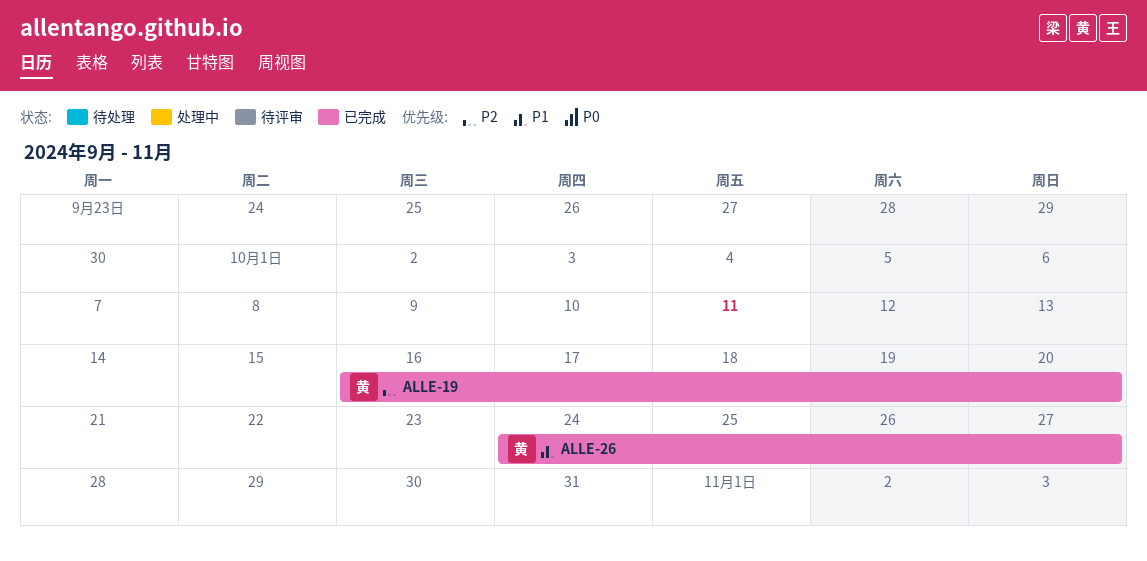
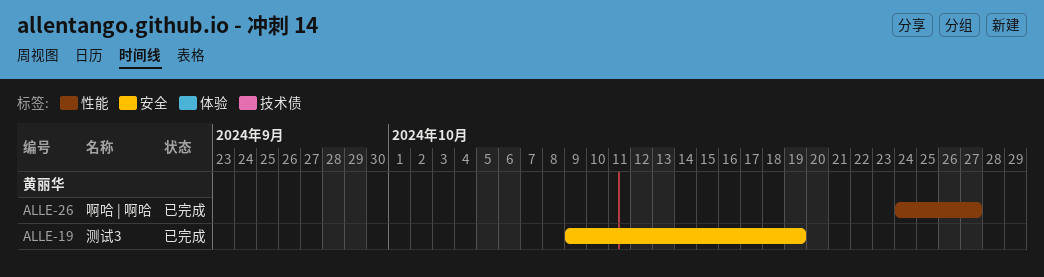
ALLE-19, start: Oct 16 -> Oct 9
ALLE-19, due: Oct 20 -> Oct 19

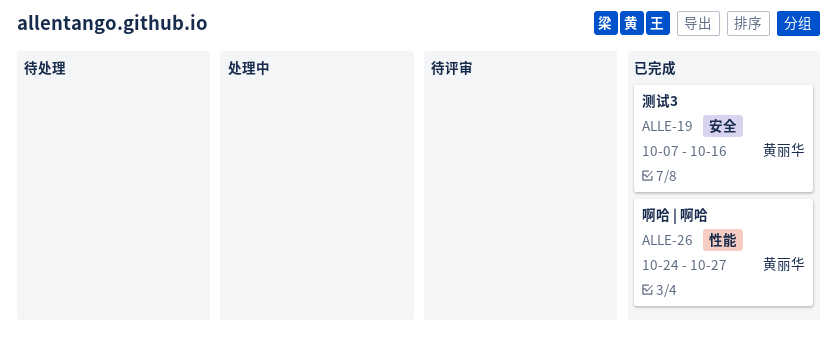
ALLE-19, start: Oct 9 -> Oct 7
ALLE-19, due: Oct 19 -> Oct 16

